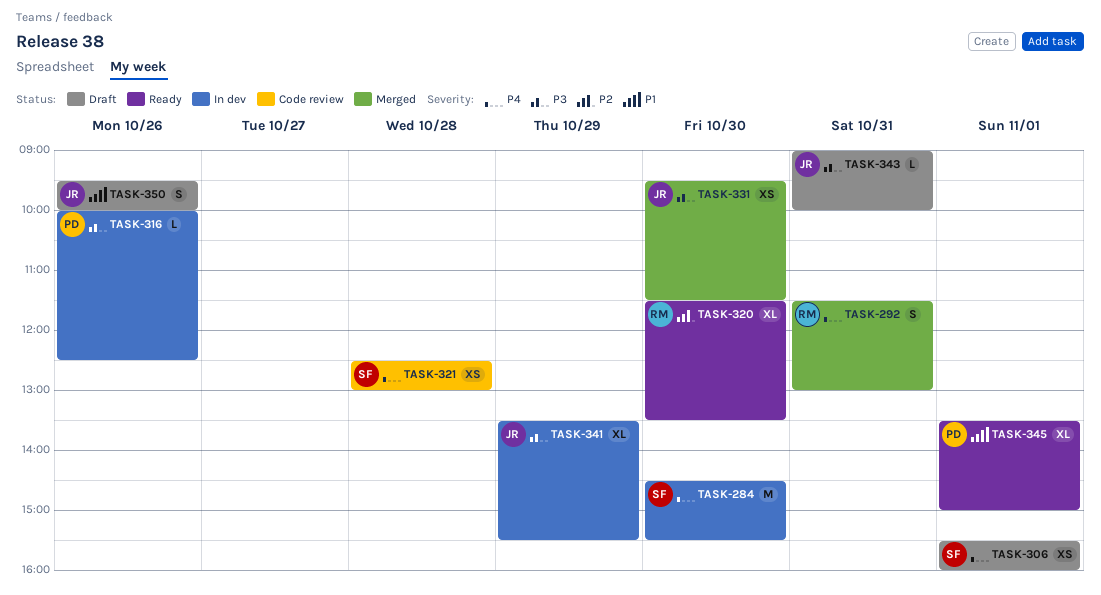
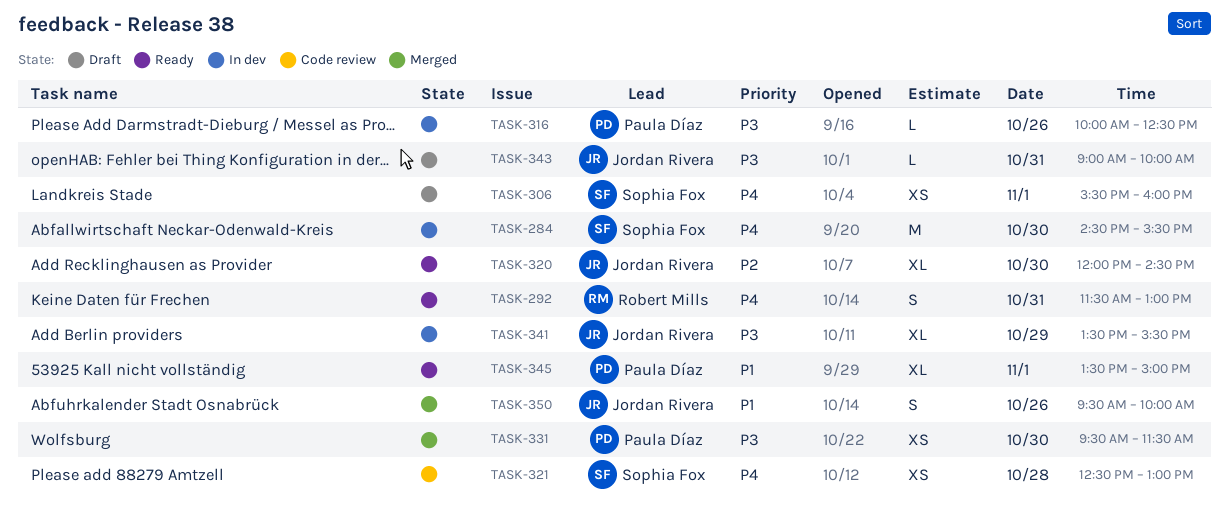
TASK-292, status: Merged -> Ready
TASK-320, owner: Robert Mills -> Jordan Rivera
TASK-320, begins: 11:30 -> 12:00
TASK-320, ends: 13:30 -> 14:30
TASK-331, owner: Jordan Rivera -> Paula Díaz
TASK-350, status: Draft -> Merged

